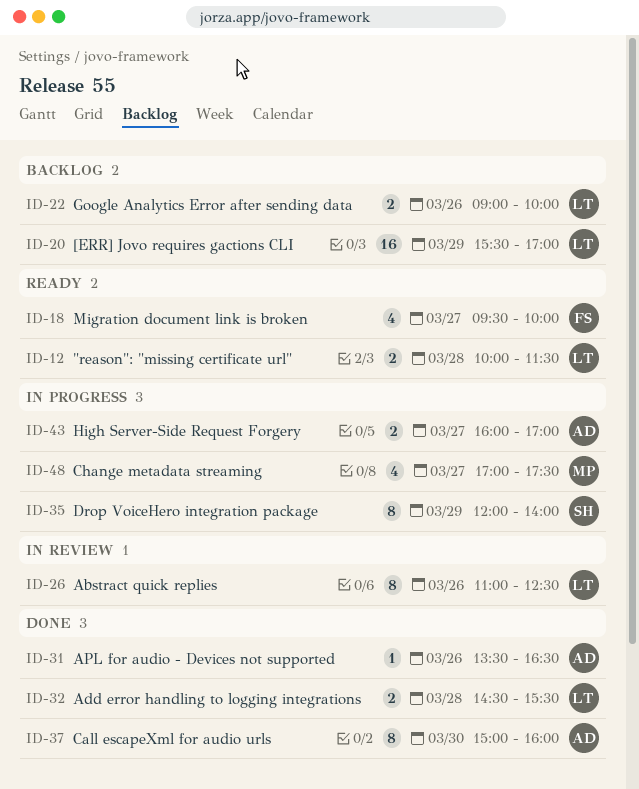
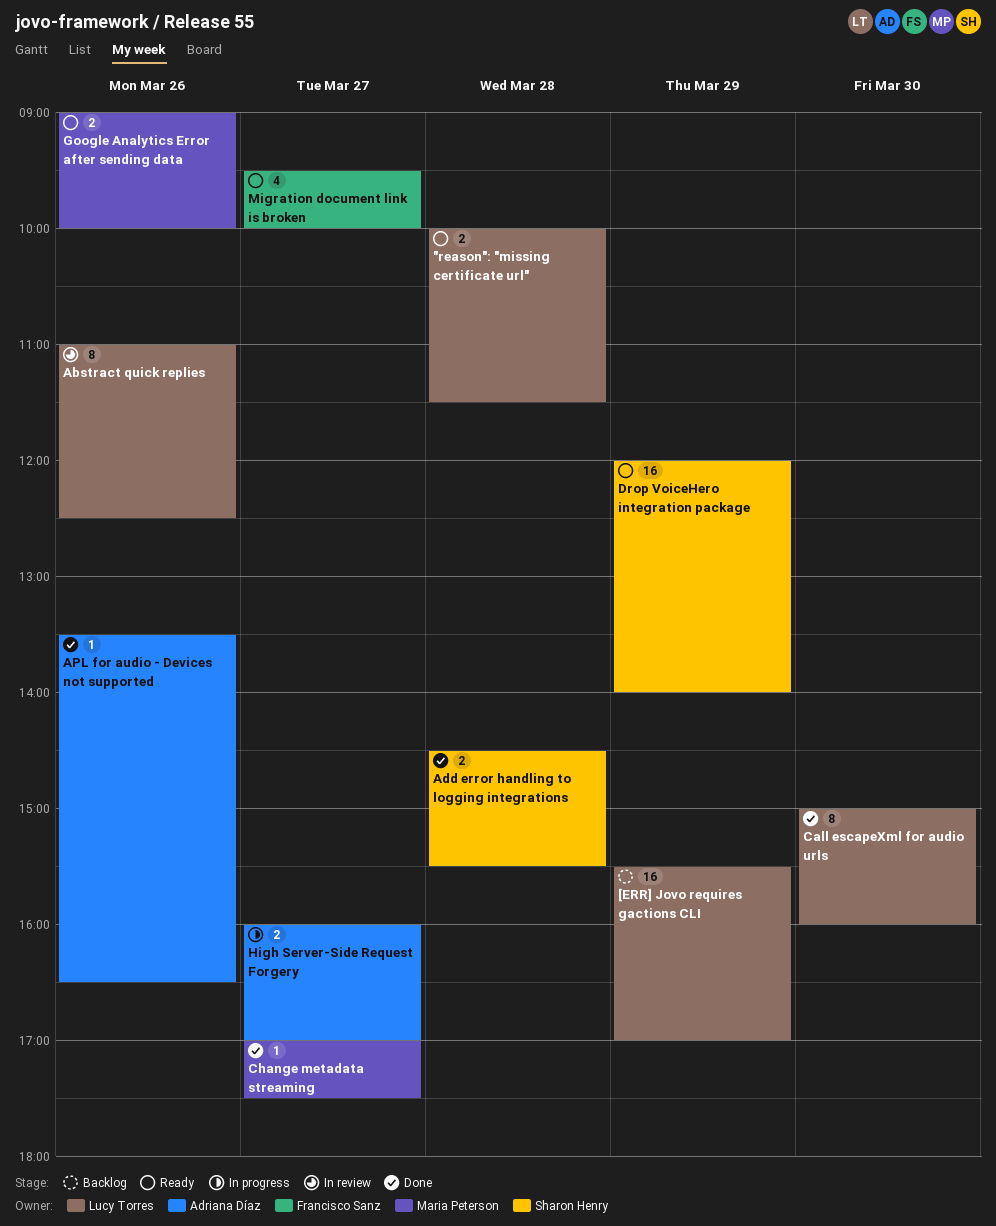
Add error handling to logging integrations, owner: Lucy Torres -> Sharon Henry
Call escapeXml for audio urls, owner: Adriana Díaz -> Lucy Torres
Change metadata streaming, status: In progress -> Done
Change metadata streaming, estimate: 4 -> 1
Drop VoiceHero integration package, status: In progress -> Ready
Drop VoiceHero integration package, estimate: 8 -> 16
Google Analytics Error after sending data, status: Backlog -> Ready
Google Analytics Error after sending data, owner: Lucy Torres -> Maria Peterson

